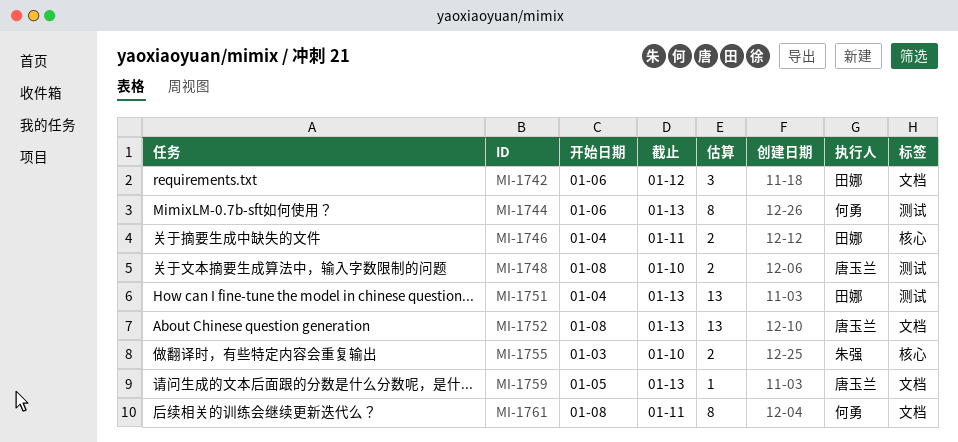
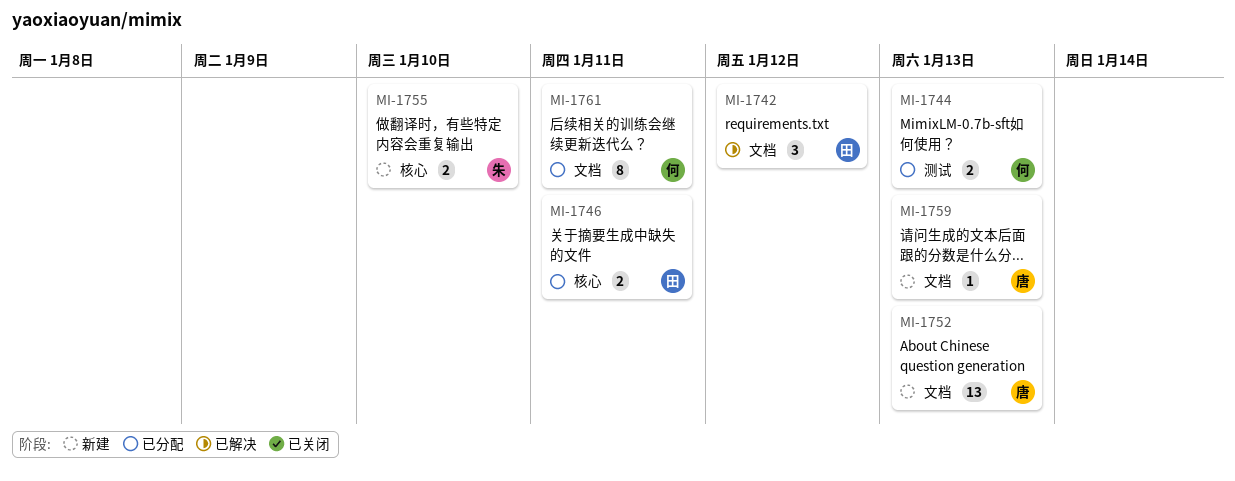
MI-1744, estimate: 8 -> 2
MI-1748: present -> none
MI-1751: present -> none

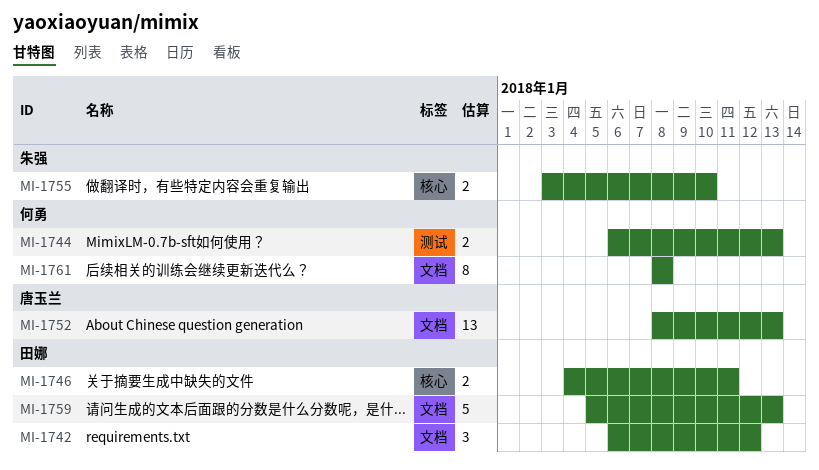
MI-1759, owner: 唐玉兰 -> 田娜
MI-1759, estimate: 1 -> 5
MI-1761, due: Jan 11 -> Jan 8

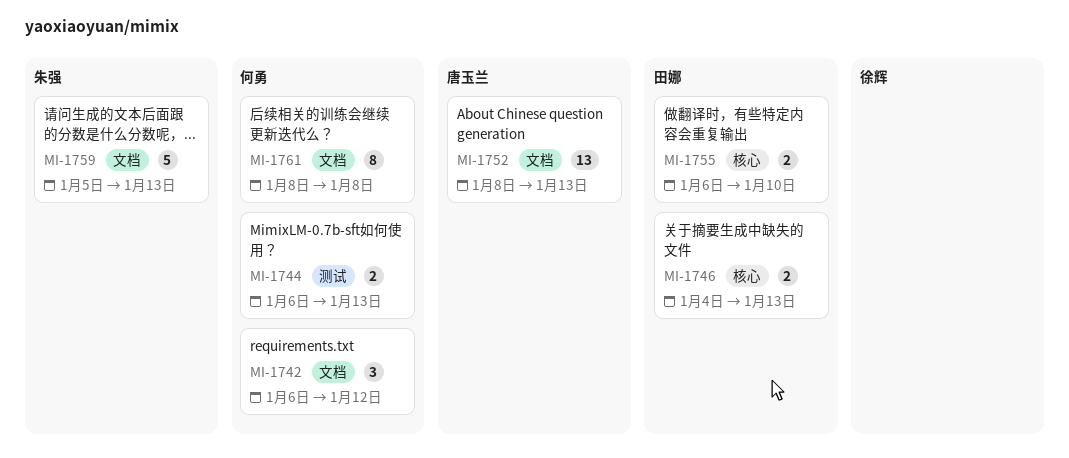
MI-1742, owner: 田娜 -> 何勇
MI-1746, due: Jan 11 -> Jan 13
MI-1755, owner: 朱强 -> 田娜
MI-1755, start: Jan 3 -> Jan 6
MI-1759, owner: 田娜 -> 朱强

